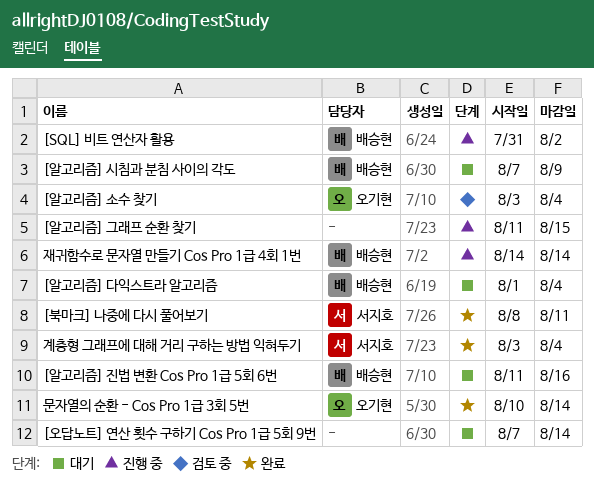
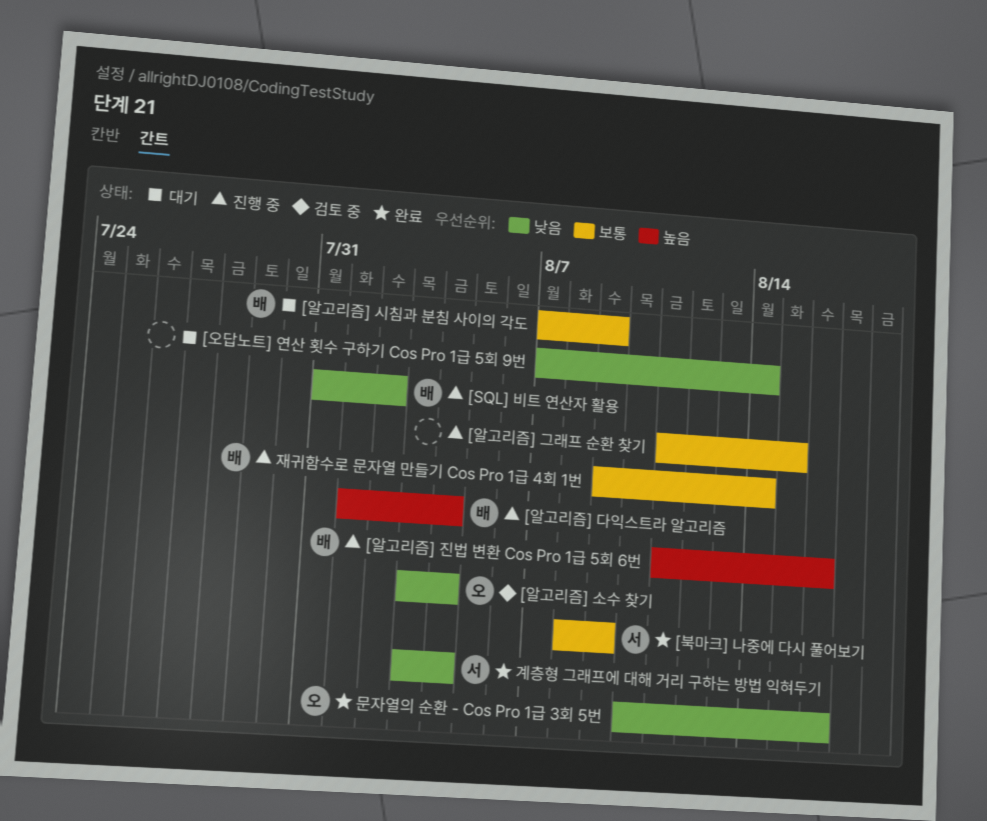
[북마크] 나중에 다시 풀어보기, due: Aug 11 -> Aug 9
[알고리즘] 다익스트라 알고리즘, status: 대기 -> 진행 중
[알고리즘] 진법 변환 Cos Pro 1급 5회 6번, status: 대기 -> 진행 중
문자열의 순환 - Cos Pro 1급 3회 5번, due: Aug 14 -> Aug 16
재귀함수로 문자열 만들기 Cos Pro 1급 4회 1번, start: Aug 14 -> Aug 9

